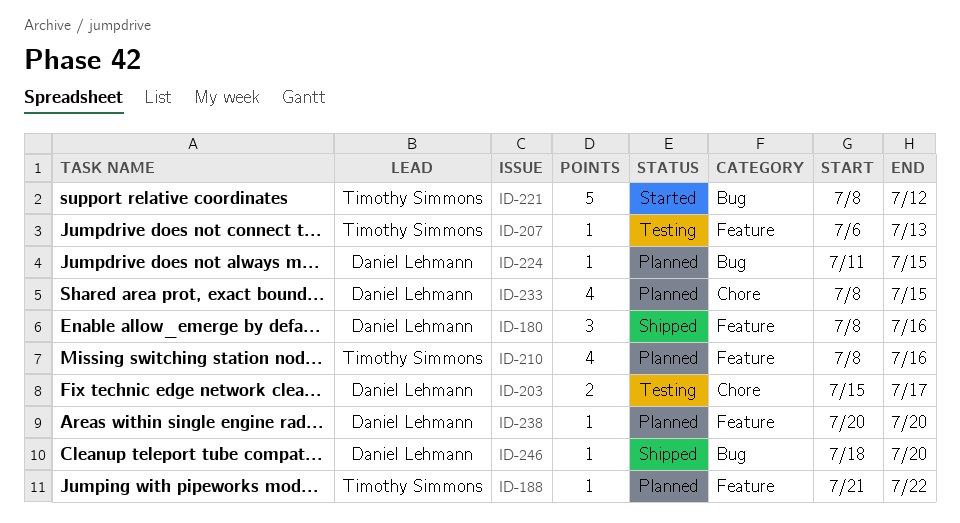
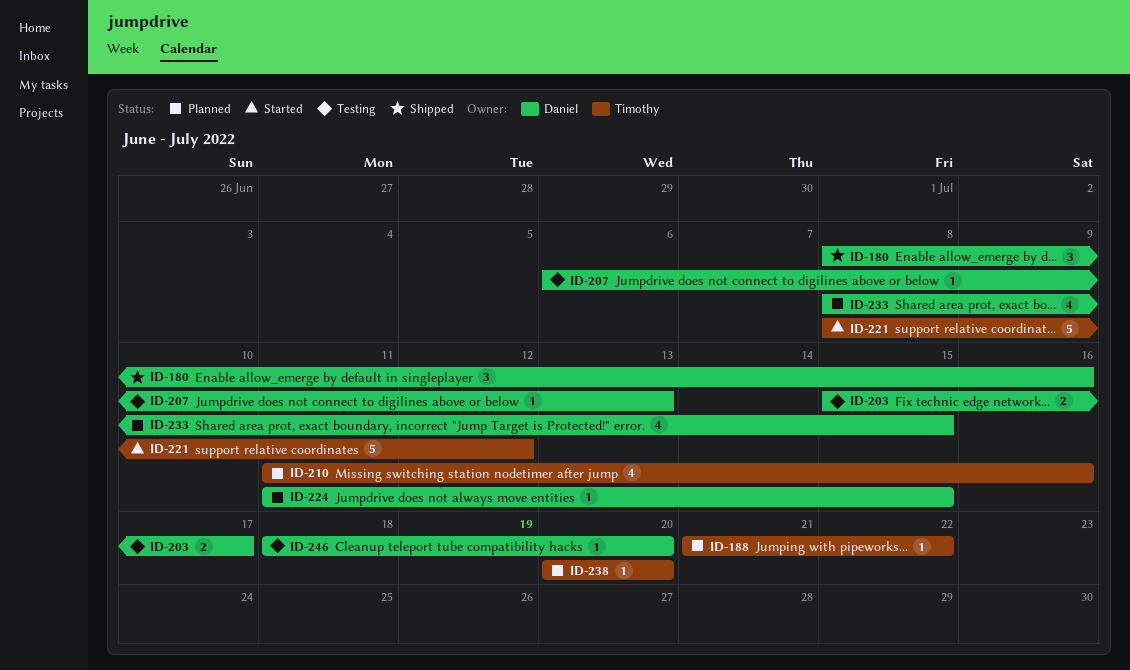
ID-207, owner: Timothy Simmons -> Daniel Lehmann
ID-210, start: Jul 8 -> Jul 11
ID-238, owner: Daniel Lehmann -> Timothy Simmons
ID-246, status: Shipped -> Testing

